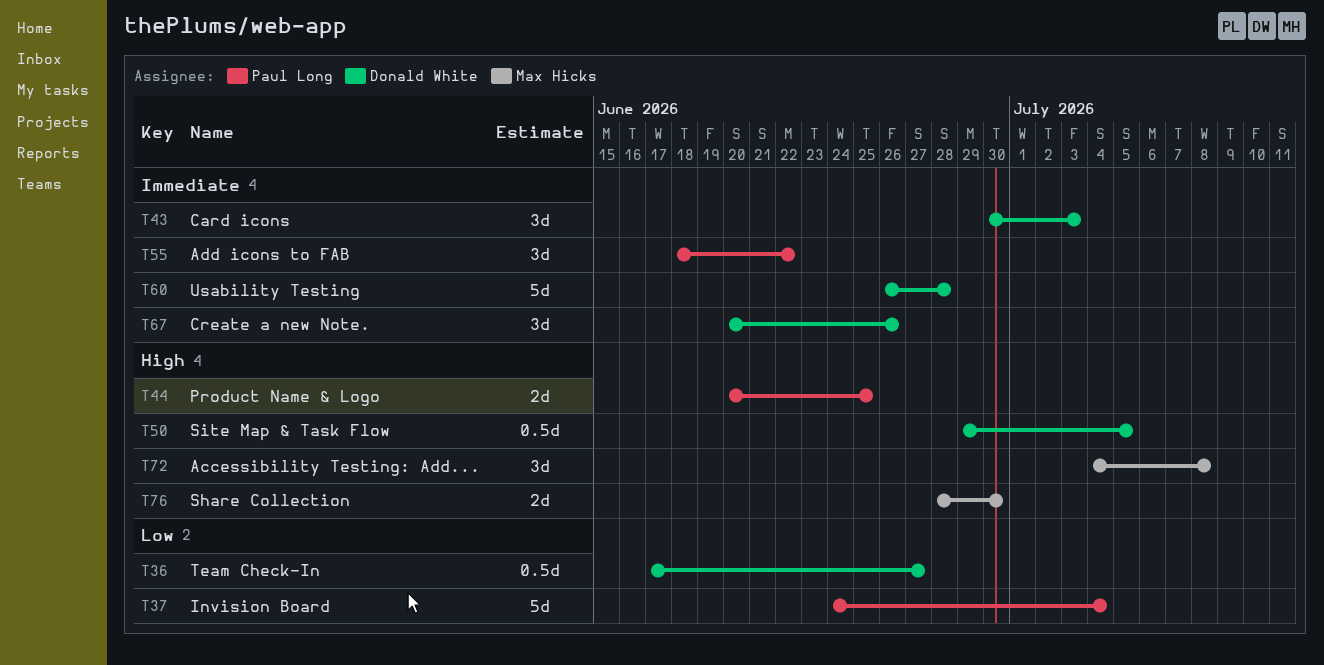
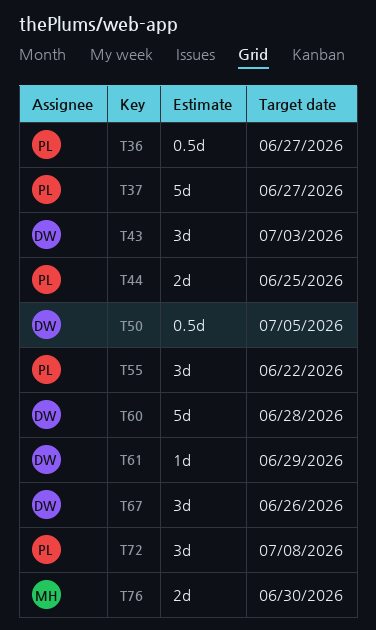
T36, owner: Donald White -> Paul Long
T37, due: Jul 4 -> Jun 27
T61: none -> present
T72, owner: Max Hicks -> Paul Long

